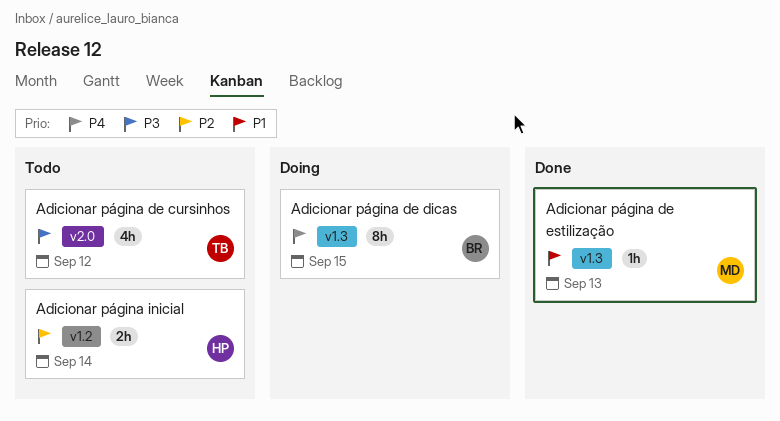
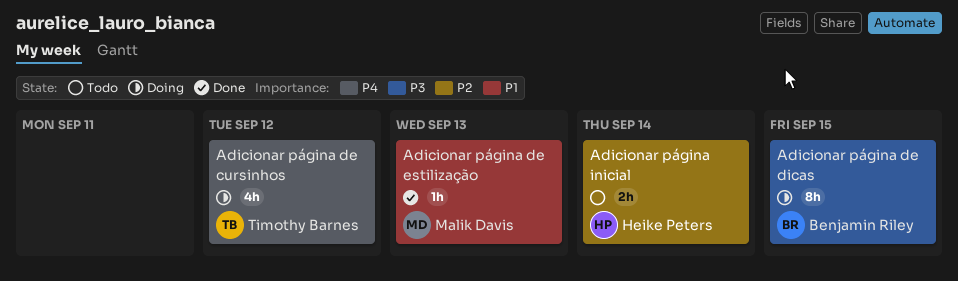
Adicionar página de cursinhos, status: Todo -> Doing
Adicionar página de cursinhos, priority: P3 -> P4
Adicionar página de dicas, priority: P4 -> P3

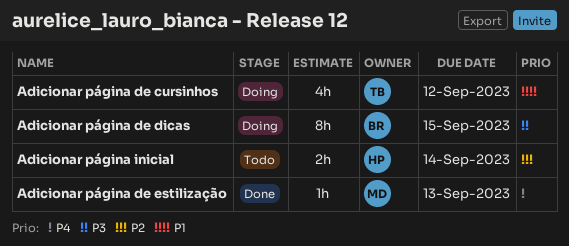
Adicionar página de cursinhos, priority: P4 -> P1
Adicionar página de estilização, priority: P1 -> P4

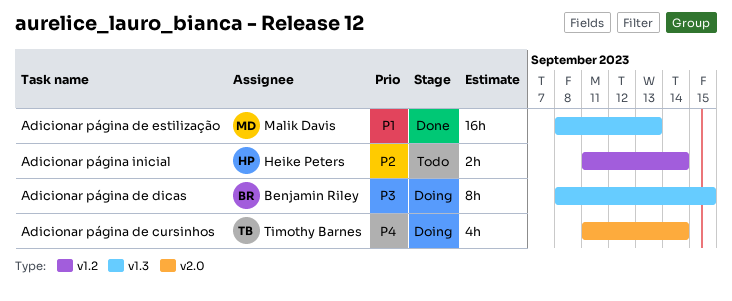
Adicionar página de cursinhos, priority: P1 -> P4
Adicionar página de cursinhos, due: Sep 12 -> Sep 14
Adicionar página de estilização, priority: P4 -> P1
Adicionar página de estilização, estimate: 1h -> 16h

